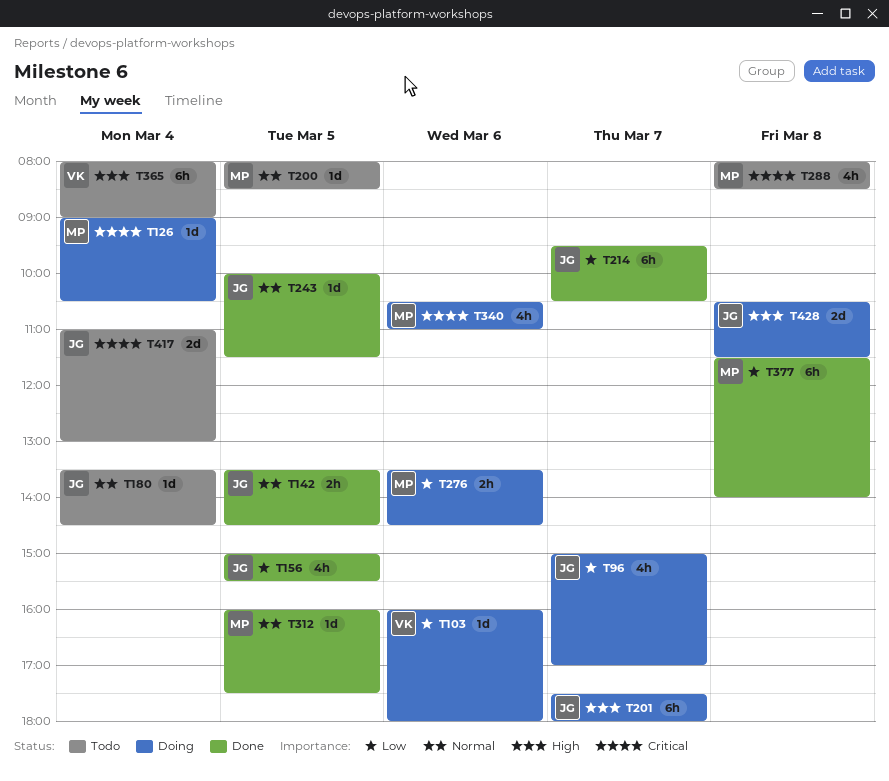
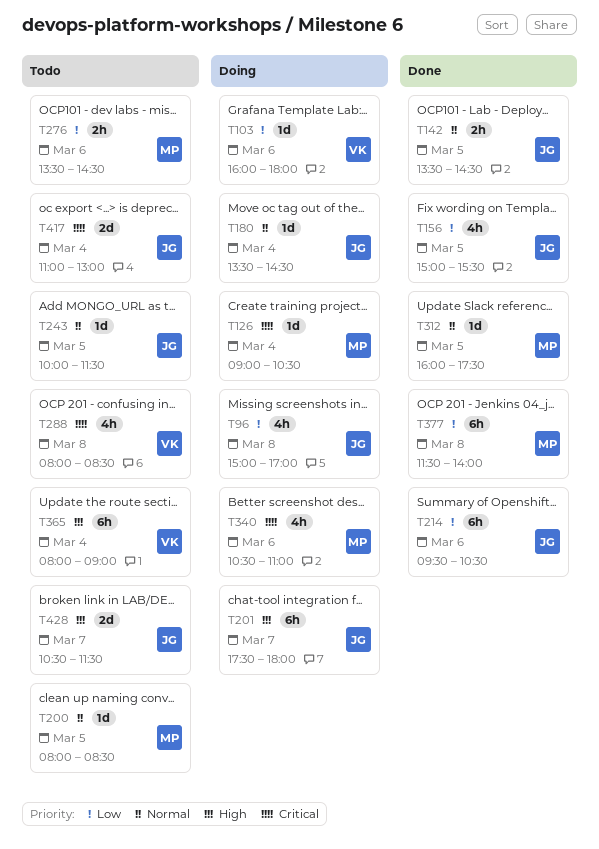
T96, day: Mar 7 -> Mar 8
T180, status: Todo -> Doing
T214, day: Mar 7 -> Mar 6
T243, status: Done -> Todo
T276, status: Doing -> Todo
T288, owner: MP -> VK
T428, status: Doing -> Todo
T428, day: Mar 8 -> Mar 7

